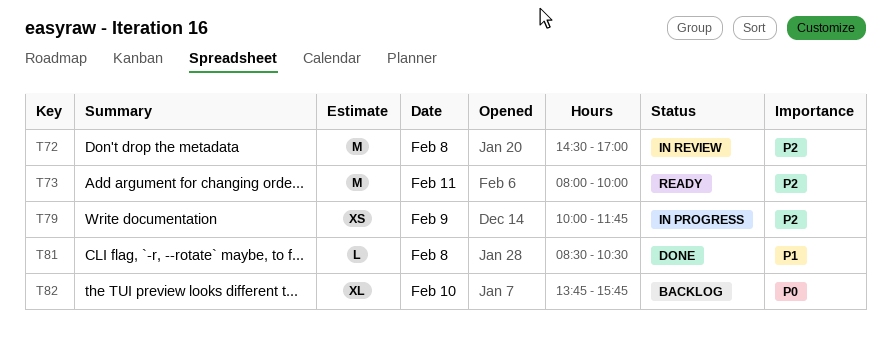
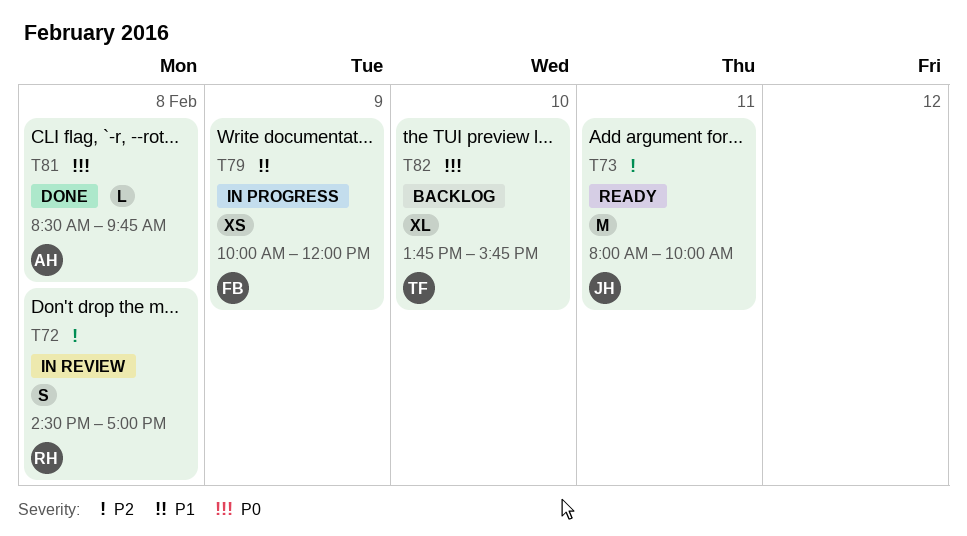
T72, estimate: M -> S
T79, priority: P2 -> P1
T79, ends: 11:45 -> 12:00
T81, priority: P1 -> P0
T81, ends: 10:30 -> 09:45

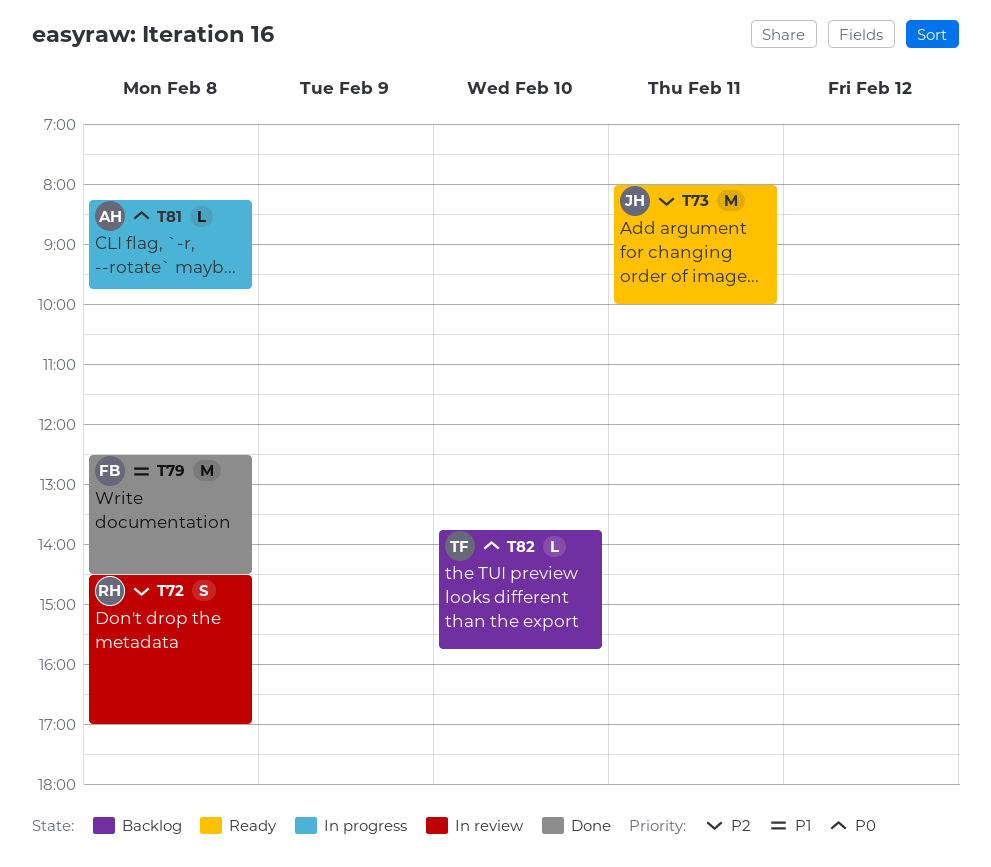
T79, status: In progress -> Done
T79, estimate: XS -> M
T79, day: Feb 9 -> Feb 8
T79, begins: 10:00 -> 12:30
T79, ends: 12:00 -> 14:30
T81, status: Done -> In progress
T81, begins: 08:30 -> 08:15
T82, estimate: XL -> L

